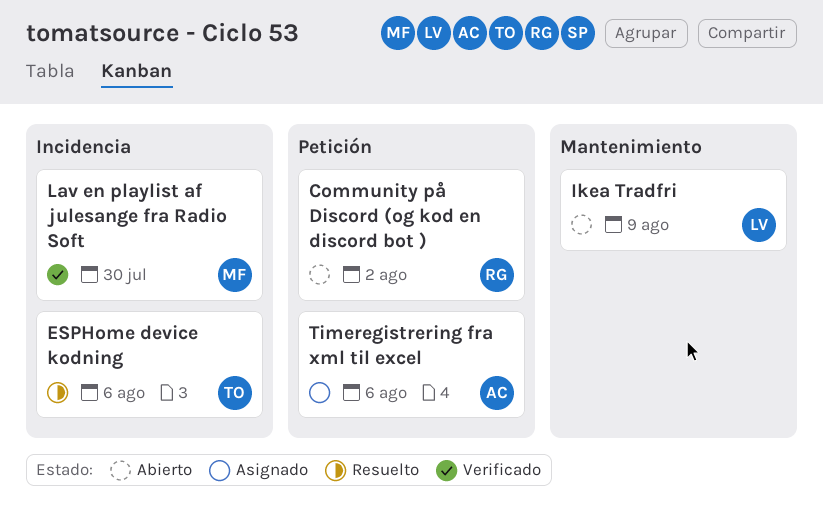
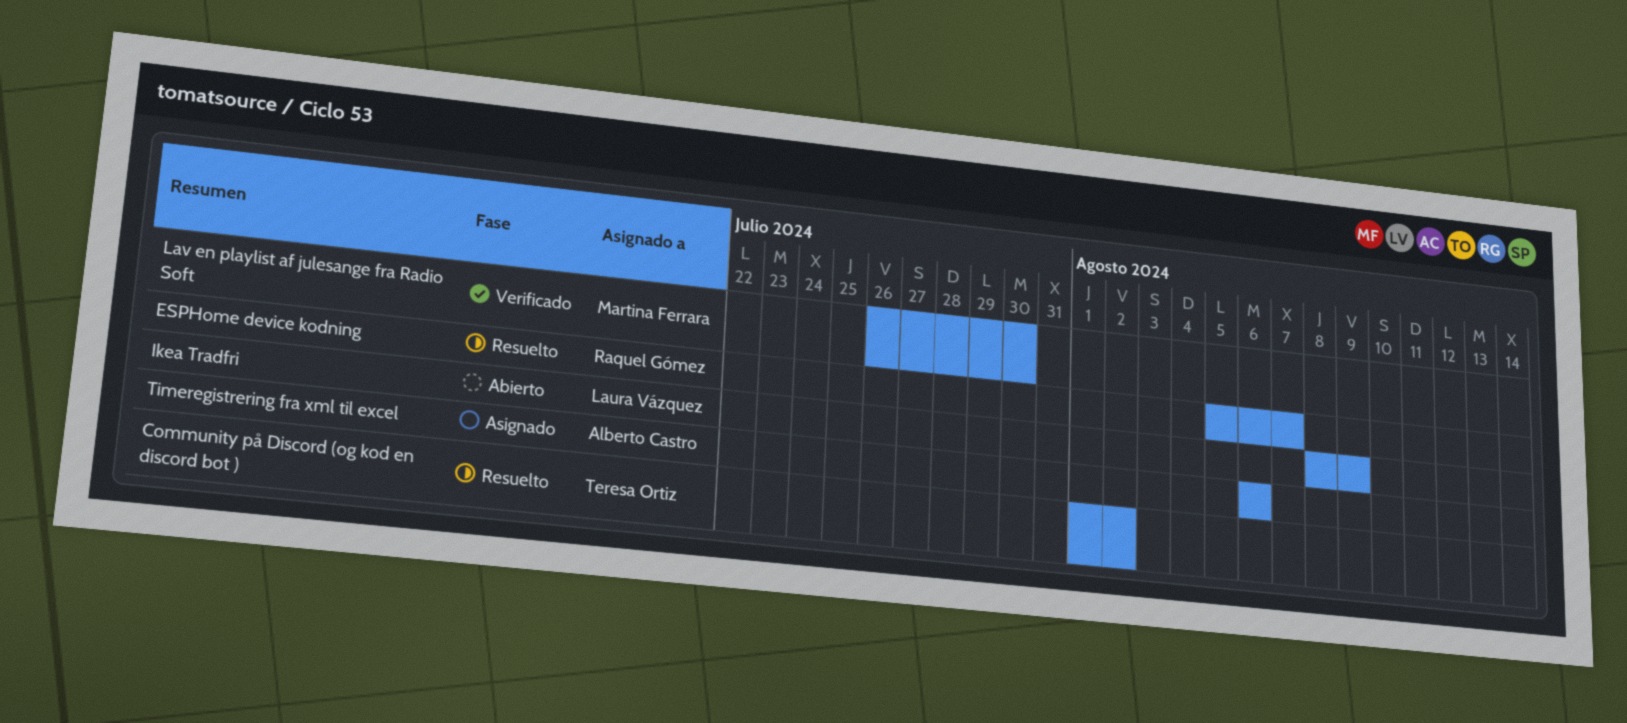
Community på Discord (og kod en discord bot ), status: Abierto -> Resuelto
Community på Discord (og kod en discord bot ), owner: Raquel Gómez -> Teresa Ortiz
ESPHome device kodning, owner: Teresa Ortiz -> Raquel Gómez
ESPHome device kodning, due: Aug 6 -> Aug 7

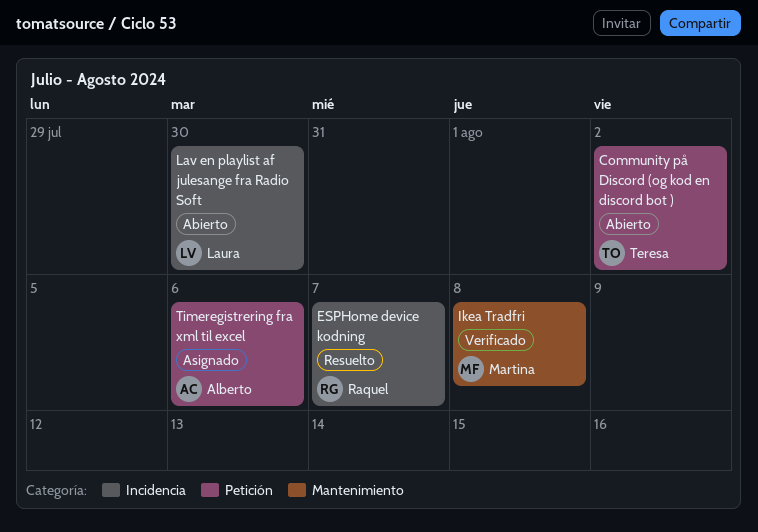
Community på Discord (og kod en discord bot ), status: Resuelto -> Abierto
Ikea Tradfri, status: Abierto -> Verificado
Ikea Tradfri, owner: Laura Vázquez -> Martina Ferrara
Ikea Tradfri, due: Aug 9 -> Aug 8
Lav en playlist af julesange fra Radio Soft, status: Verificado -> Abierto
Lav en playlist af julesange fra Radio Soft, owner: Martina Ferrara -> Laura Vázquez

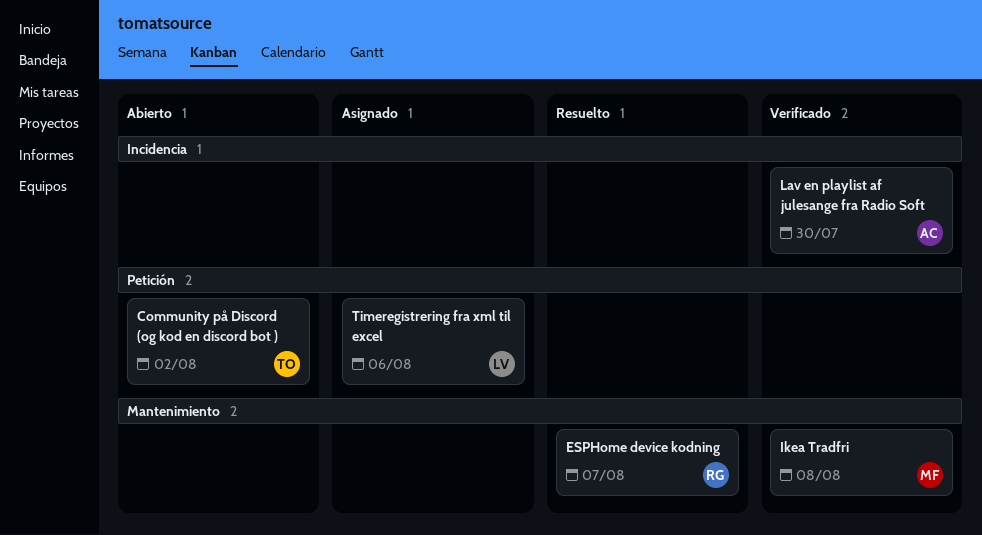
ESPHome device kodning, label: Incidencia -> Mantenimiento
Lav en playlist af julesange fra Radio Soft, status: Abierto -> Verificado
Lav en playlist af julesange fra Radio Soft, owner: Laura -> Alberto
Timeregistrering fra xml til excel, owner: Alberto -> Laura

